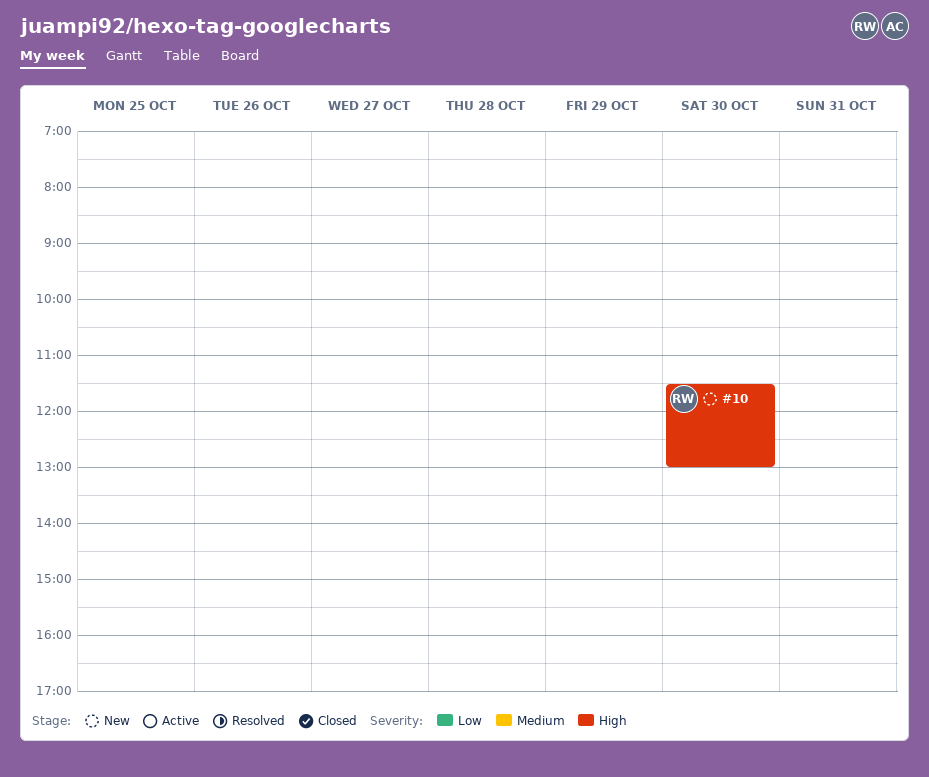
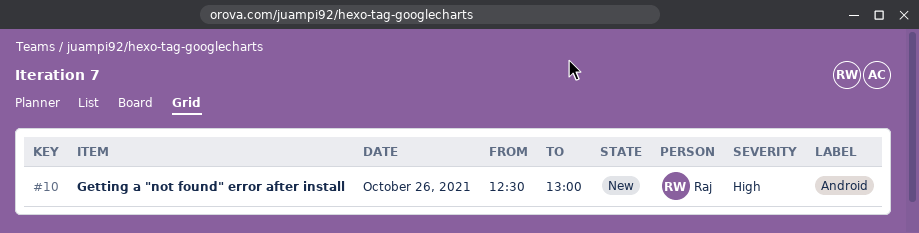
#10, day: Oct 30 -> Oct 26
#10, begins: 11:30 -> 12:30

